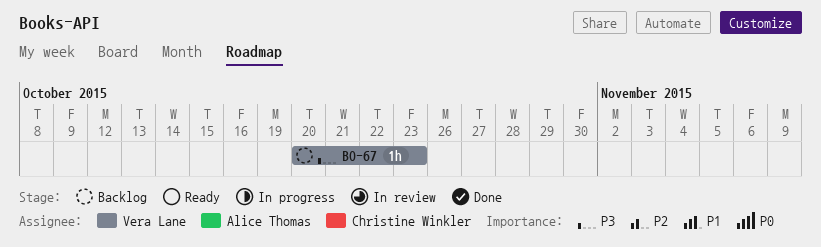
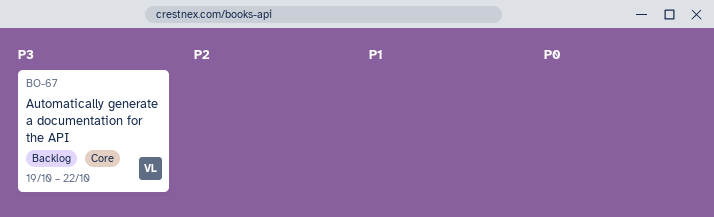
BO-67, start: Oct 20 -> Oct 19
BO-67, due: Oct 23 -> Oct 22

